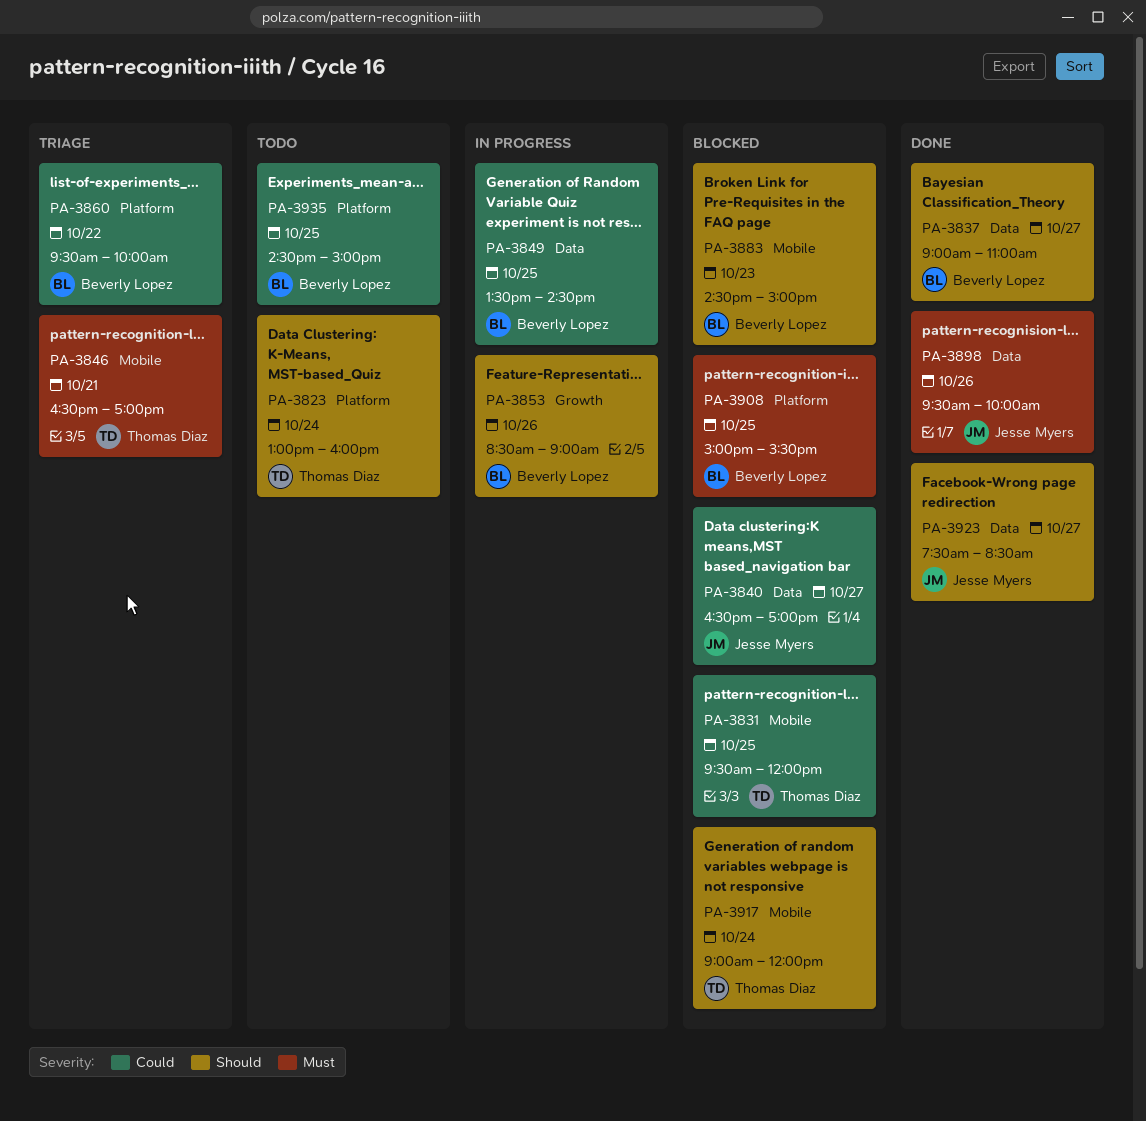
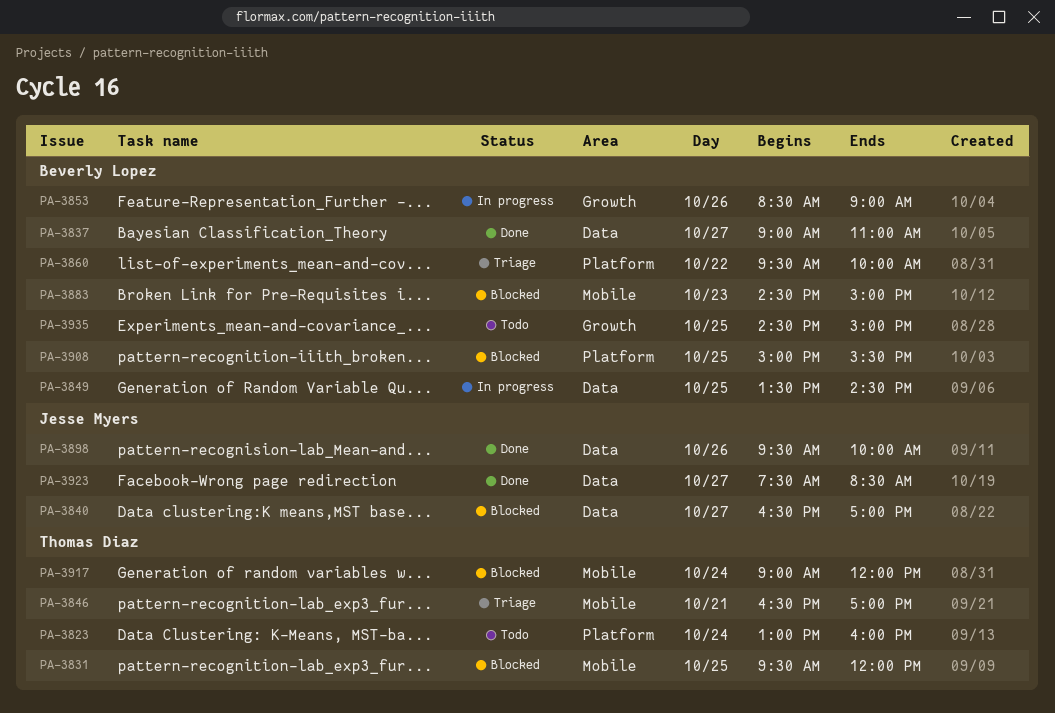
PA-3935, label: Platform -> Growth

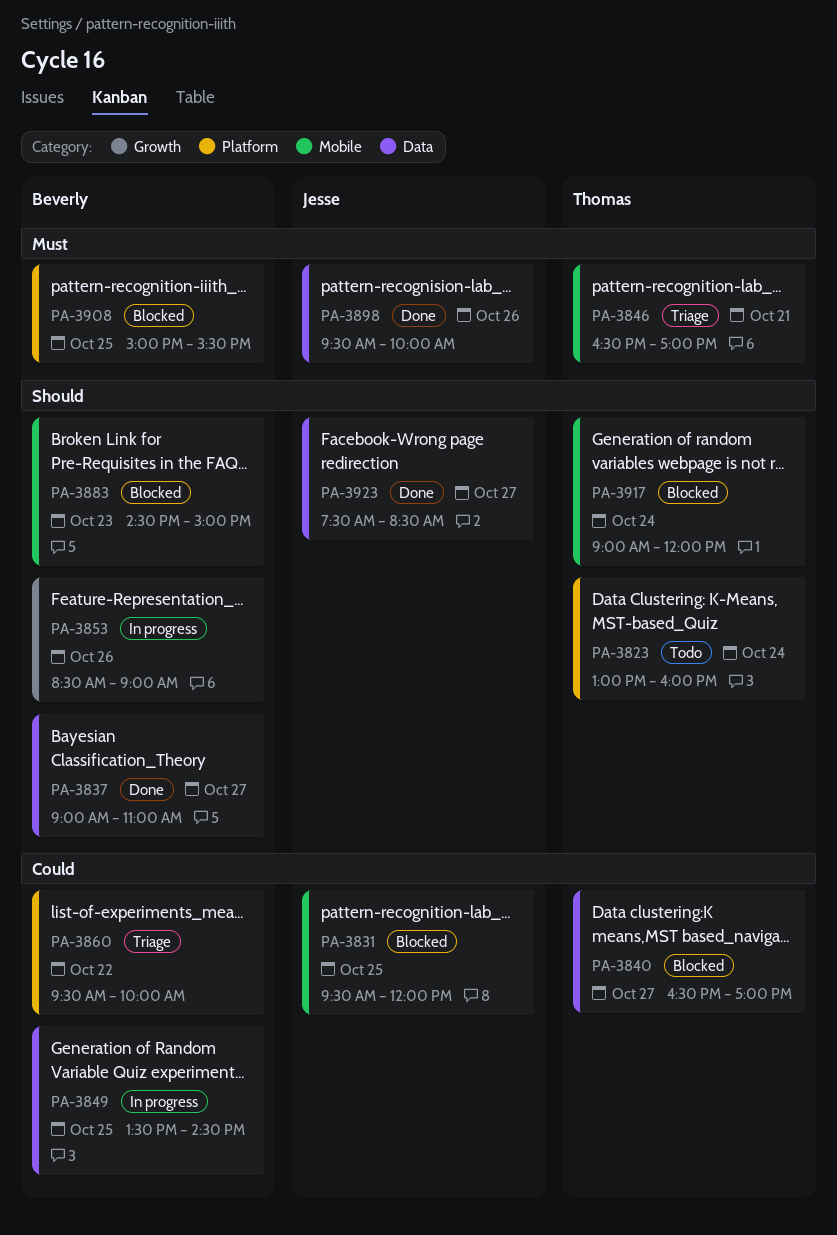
PA-3831, owner: Thomas Diaz -> Jesse Myers
PA-3840, owner: Jesse Myers -> Thomas Diaz
PA-3935: present -> none

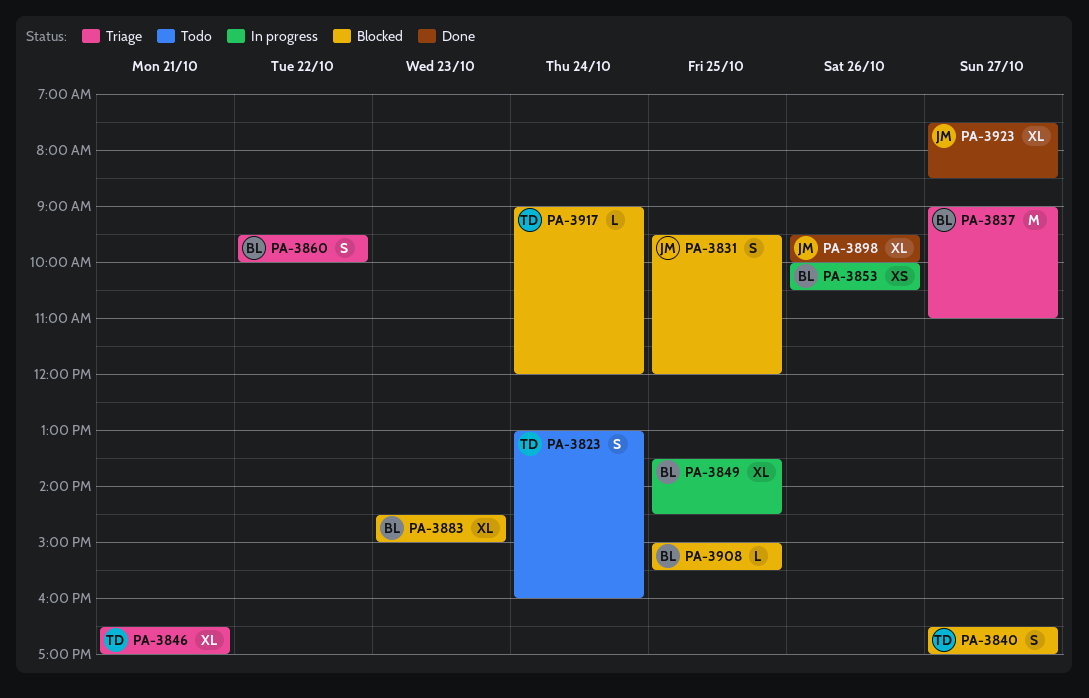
PA-3837, status: Done -> Triage
PA-3853, begins: 08:30 -> 10:00
PA-3853, ends: 09:00 -> 10:30

